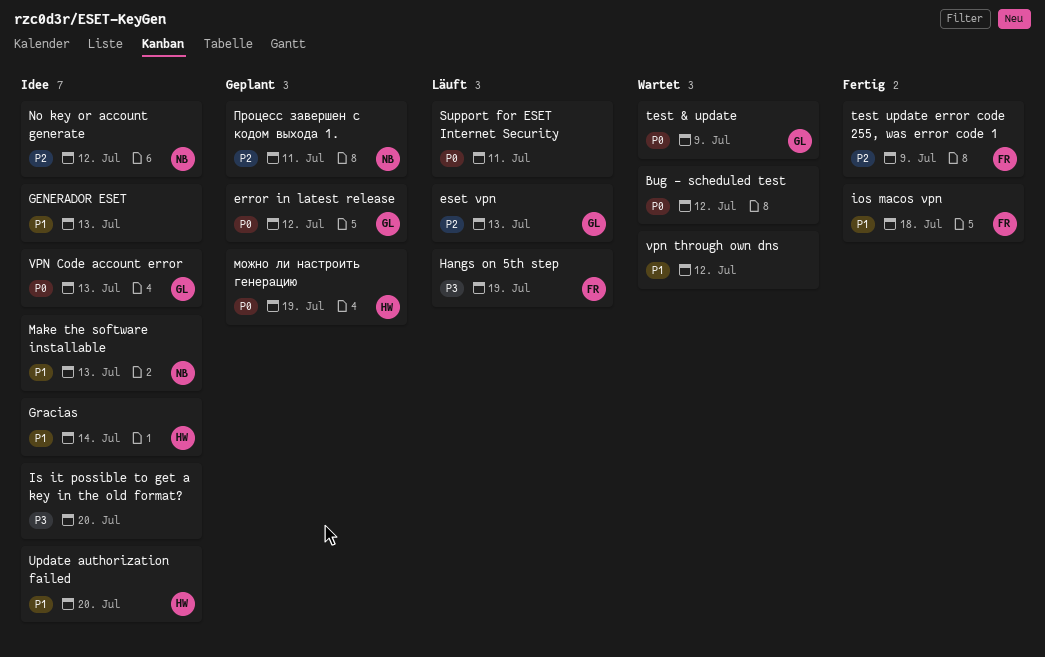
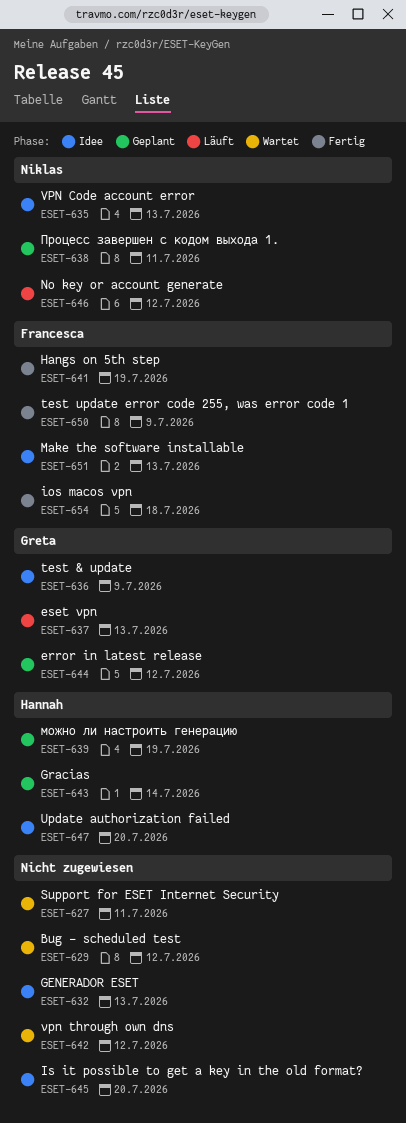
Gracias, status: Idee -> Geplant
Hangs on 5th step, status: Läuft -> Fertig
Make the software installable, owner: Niklas -> Francesca
No key or account generate, status: Idee -> Läuft
Support for ESET Internet Security, status: Läuft -> Wartet
test & update, status: Wartet -> Idee
VPN Code account error, owner: Greta -> Niklas

